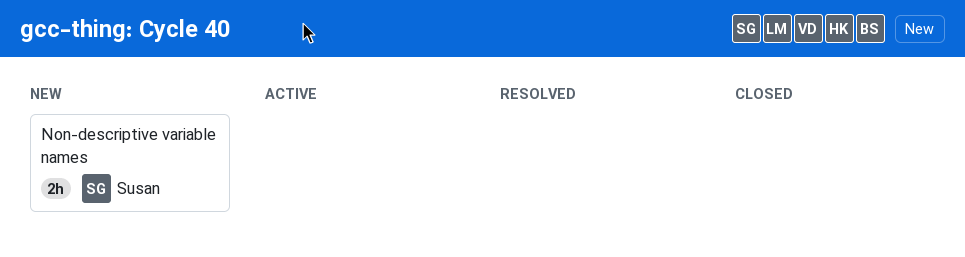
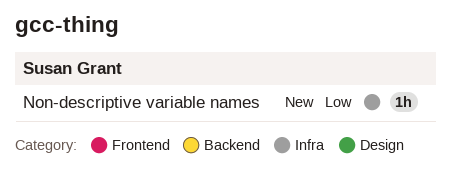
Non-descriptive variable names, estimate: 2h -> 1h

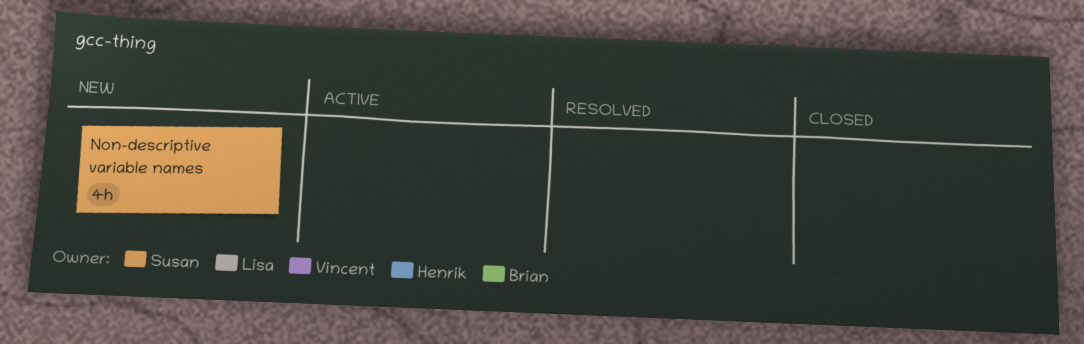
Non-descriptive variable names, estimate: 1h -> 4h

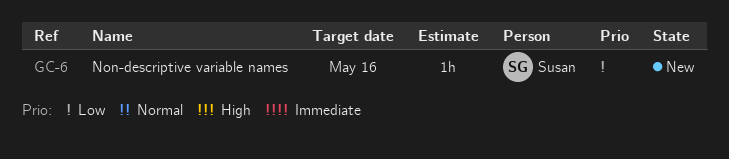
Non-descriptive variable names, estimate: 4h -> 1h

